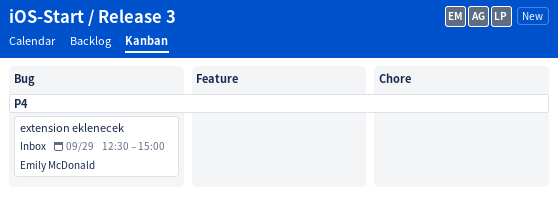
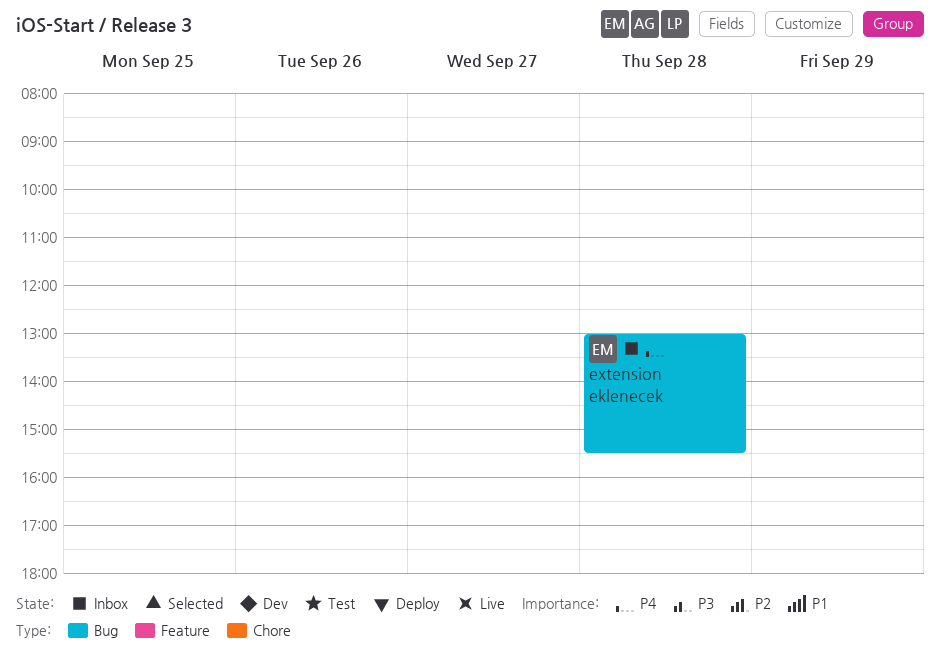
extension eklenecek, day: Sep 29 -> Sep 28
extension eklenecek, begins: 12:30 -> 13:00
extension eklenecek, ends: 15:00 -> 15:30

